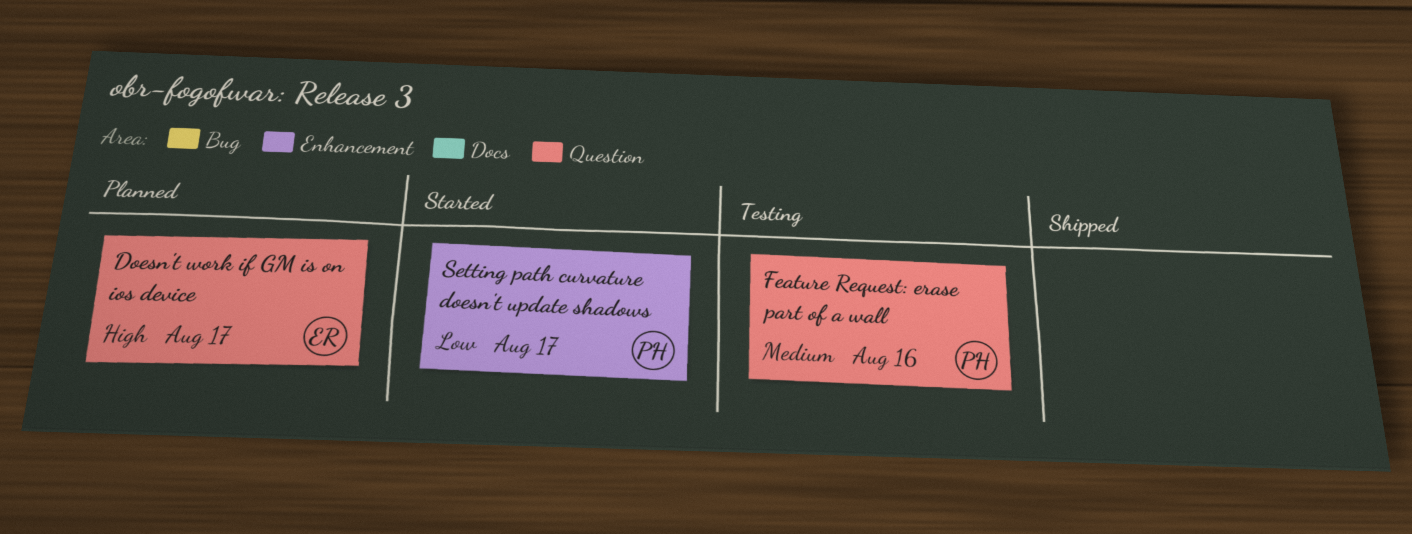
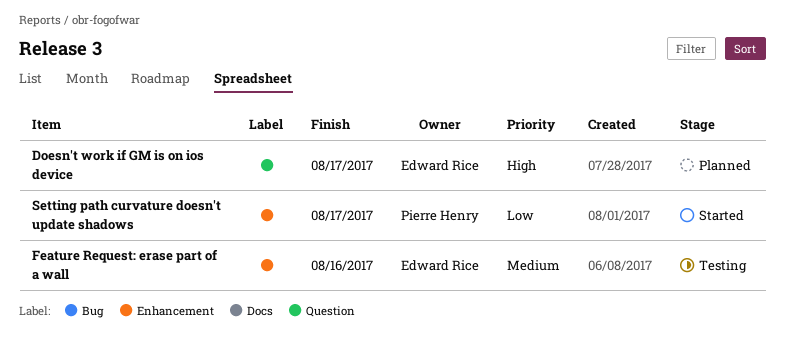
Feature Request: erase part of a wall, owner: Pierre Henry -> Edward Rice
Feature Request: erase part of a wall, label: Question -> Enhancement

